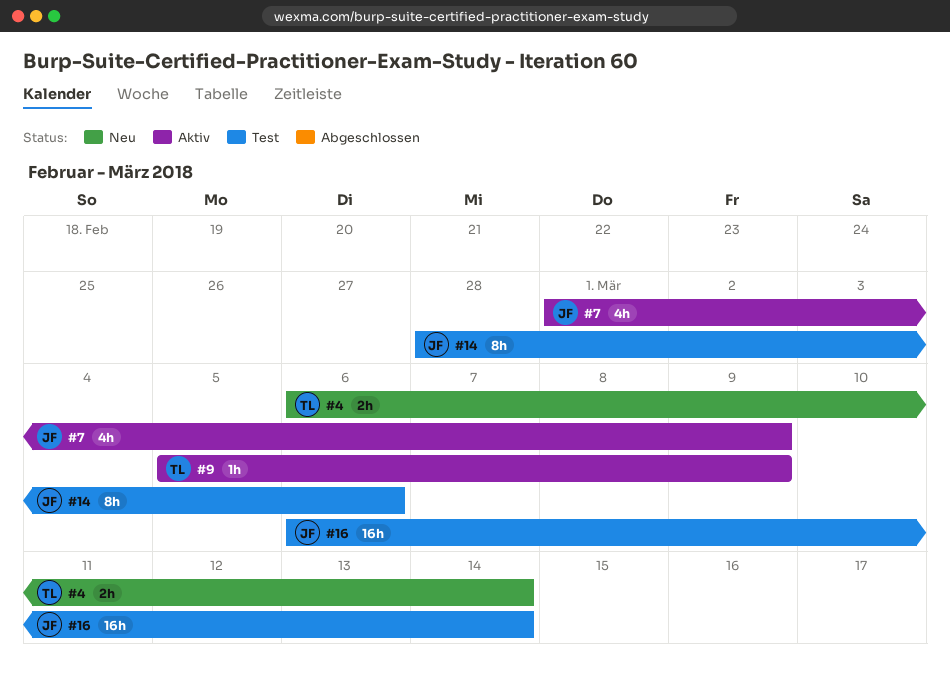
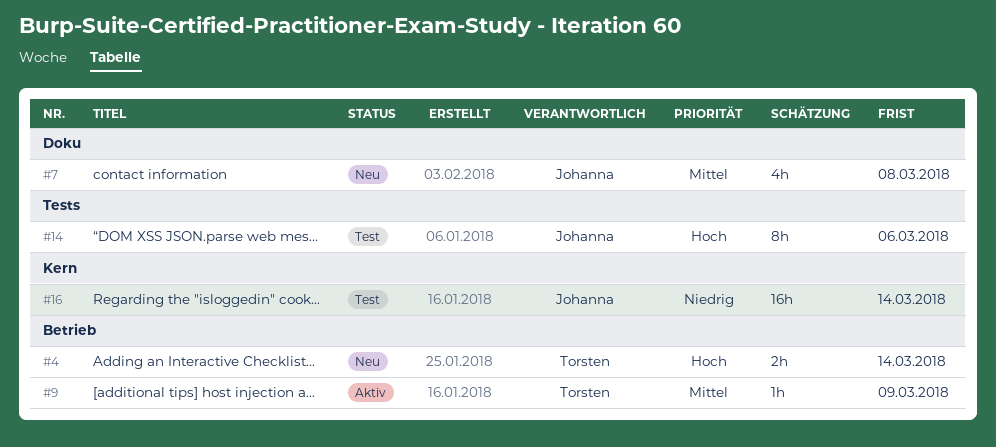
#7, status: Aktiv -> Neu
#7, due: Mar 9 -> Mar 8

